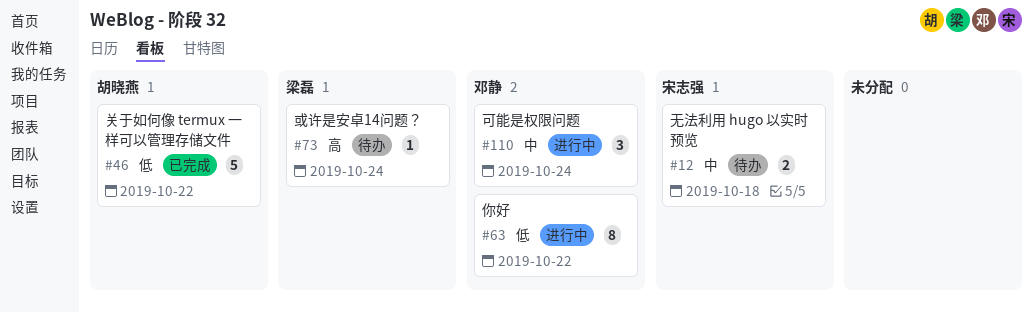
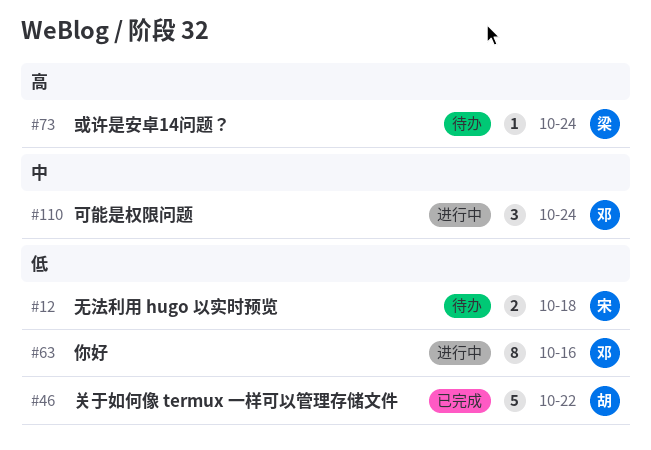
#12, priority: 中 -> 低
#63, due: Oct 22 -> Oct 16

